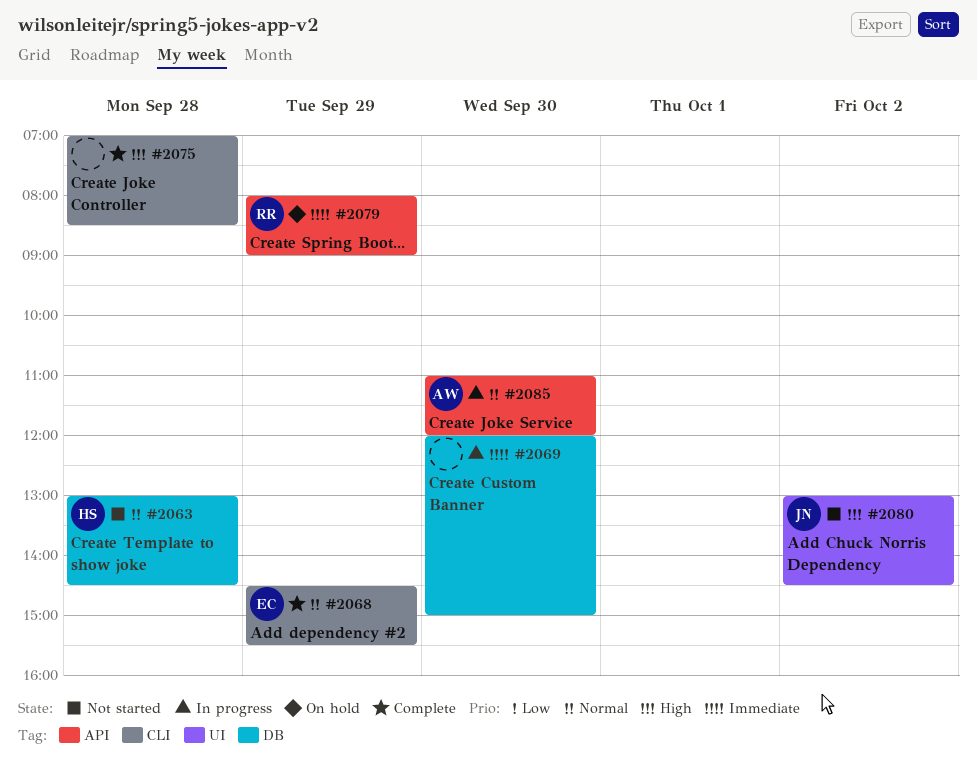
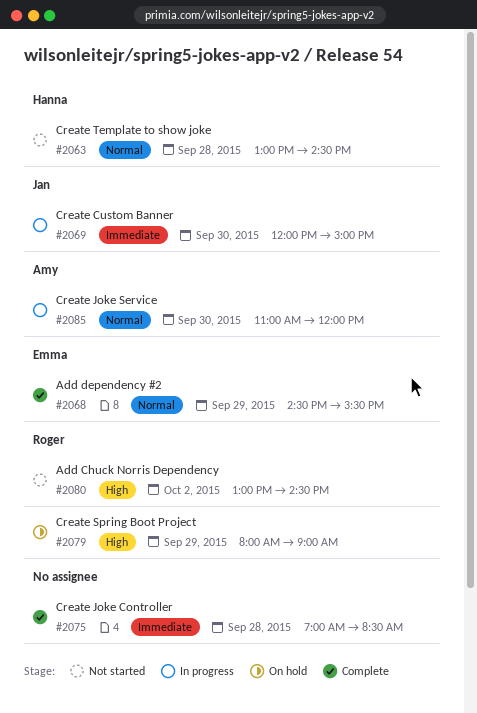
#2069, owner: none -> Jan
#2075, priority: High -> Immediate
#2079, priority: Immediate -> High
#2080, owner: Jan -> Roger

